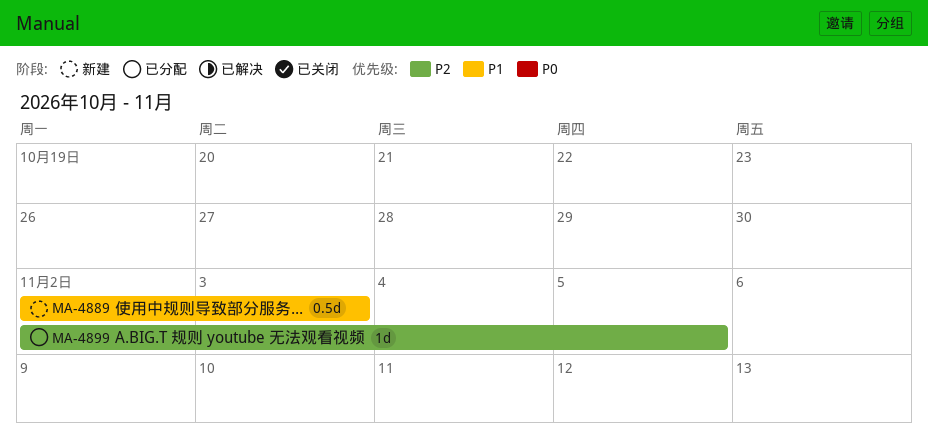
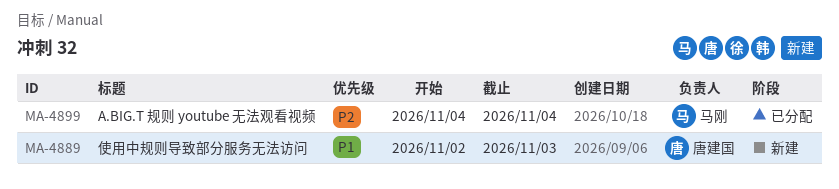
MA-4899, start: Nov 2 -> Nov 4
MA-4899, due: Nov 5 -> Nov 4

